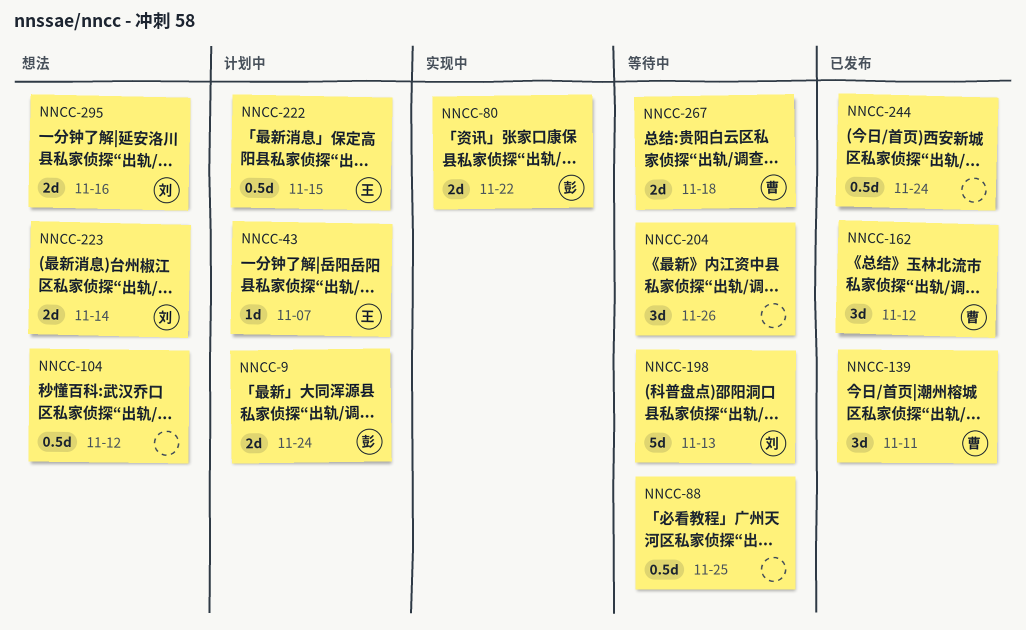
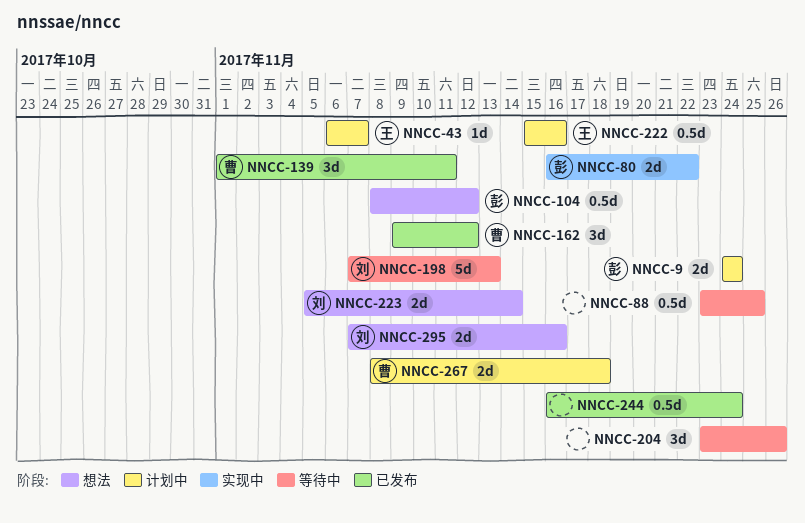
NNCC-104, owner: none -> 彭
NNCC-222, due: Nov 15 -> Nov 16
NNCC-267, status: 等待中 -> 计划中

